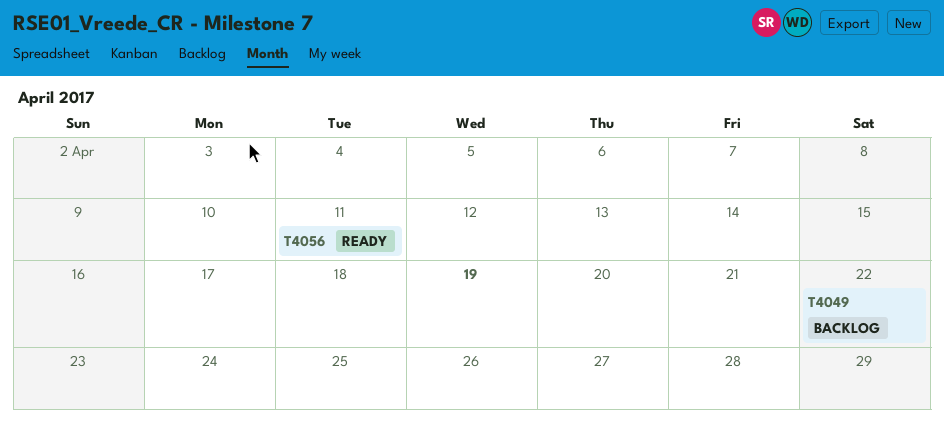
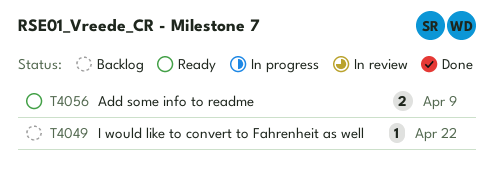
T4056, due: Apr 11 -> Apr 9

